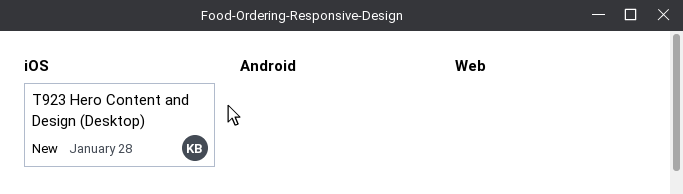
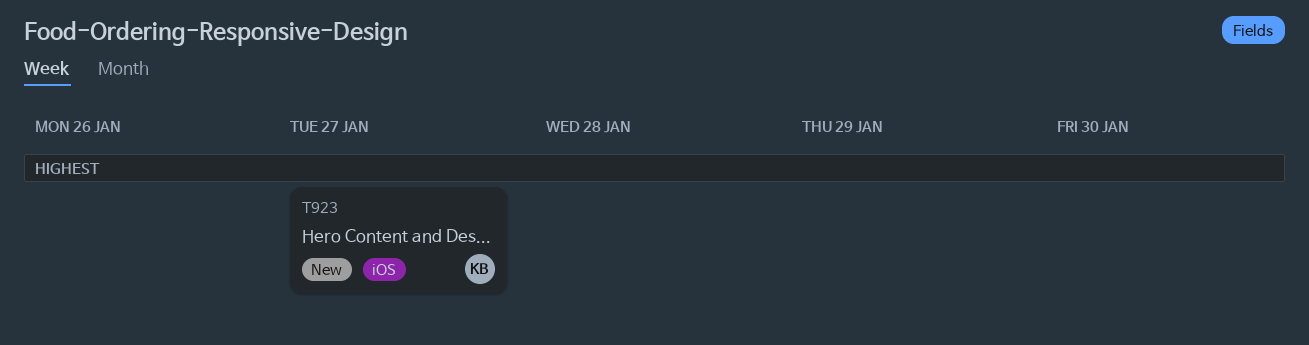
T923, due: Jan 28 -> Jan 27

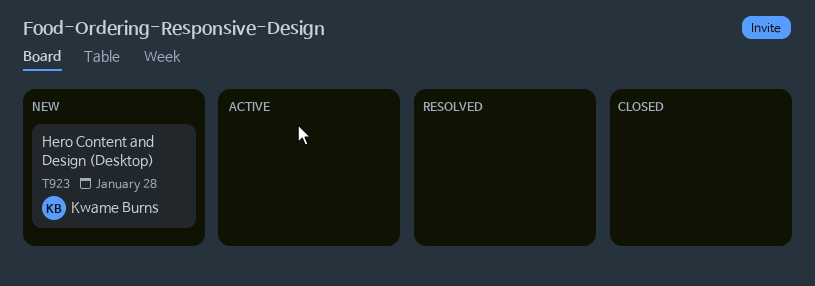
T923, due: Jan 27 -> Jan 28

